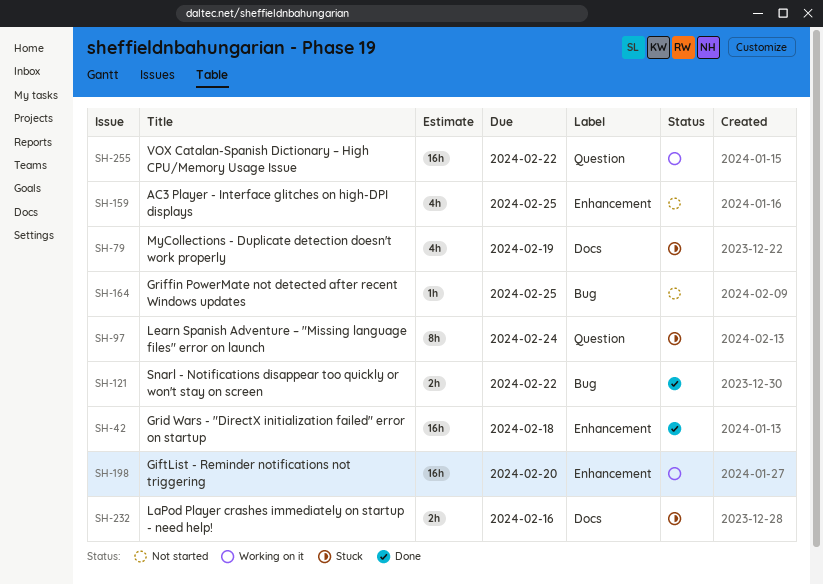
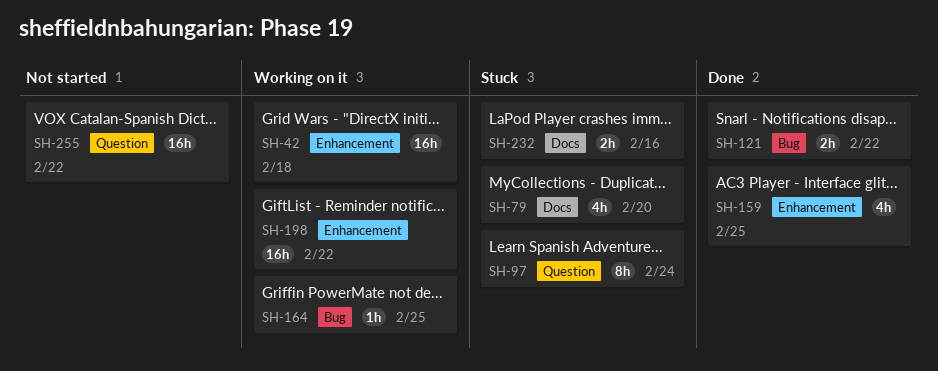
SH-42, status: Done -> Working on it
SH-79, due: Feb 19 -> Feb 20
SH-159, status: Not started -> Done
SH-164, status: Not started -> Working on it
SH-198, due: Feb 20 -> Feb 22
SH-255, status: Working on it -> Not started

